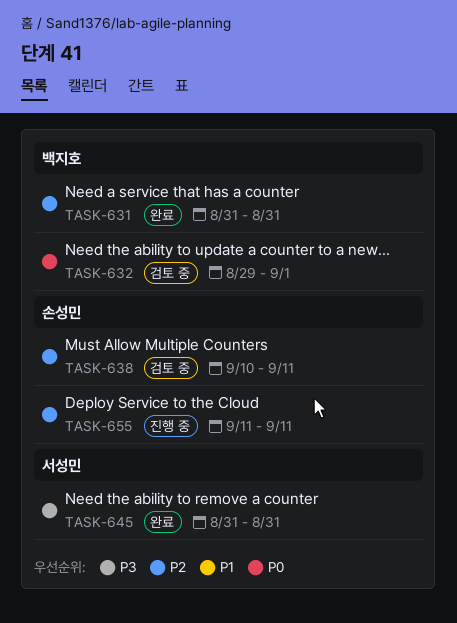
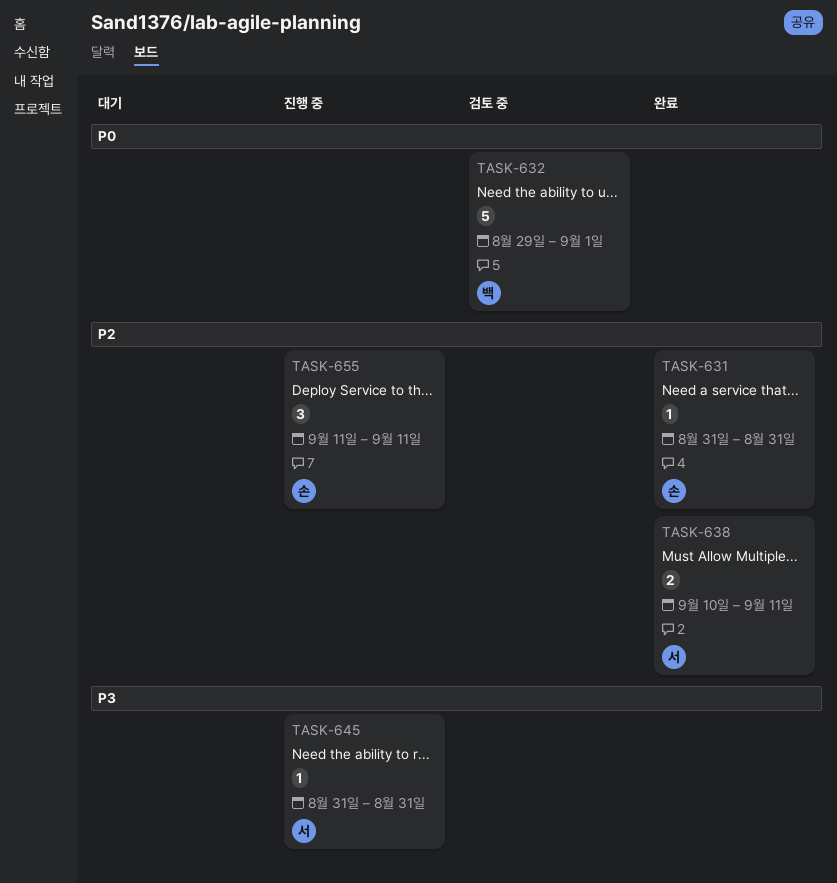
TASK-631, owner: 백지호 -> 손성민
TASK-638, status: 검토 중 -> 완료
TASK-638, owner: 손성민 -> 서성민
TASK-645, status: 완료 -> 진행 중

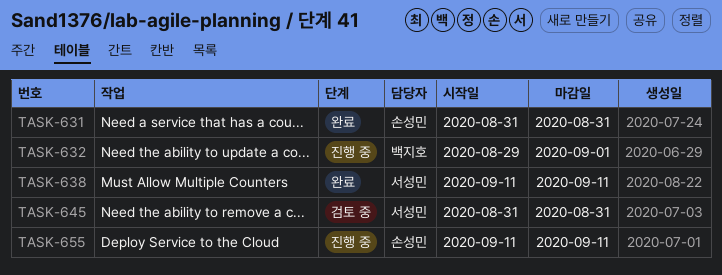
TASK-632, status: 검토 중 -> 진행 중
TASK-638, start: Sep 10 -> Sep 11
TASK-645, status: 진행 중 -> 검토 중

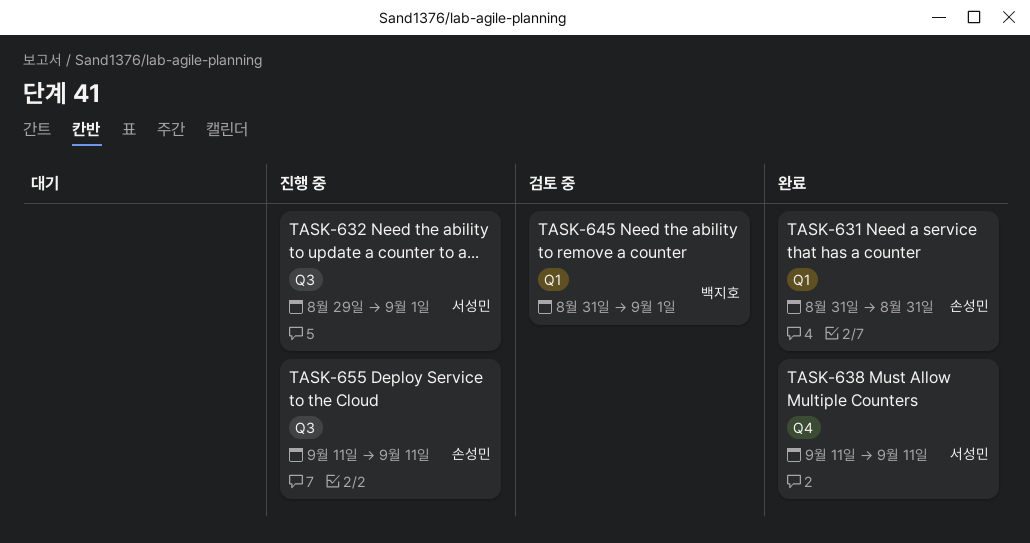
TASK-632, owner: 백지호 -> 서성민
TASK-645, owner: 서성민 -> 백지호
TASK-645, due: Aug 31 -> Sep 1

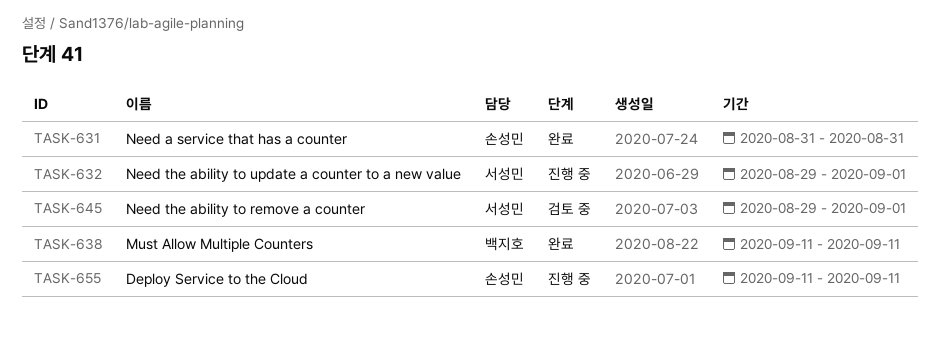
TASK-638, owner: 서성민 -> 백지호
TASK-645, owner: 백지호 -> 서성민
TASK-645, start: Aug 31 -> Aug 29

